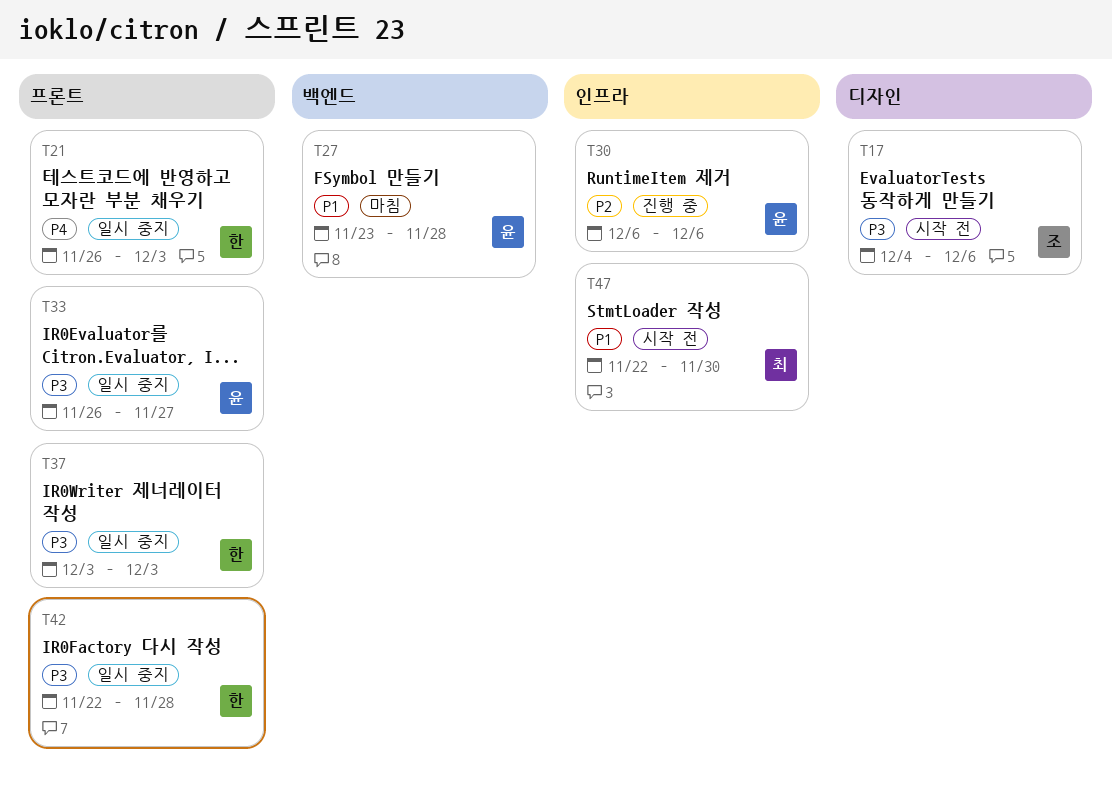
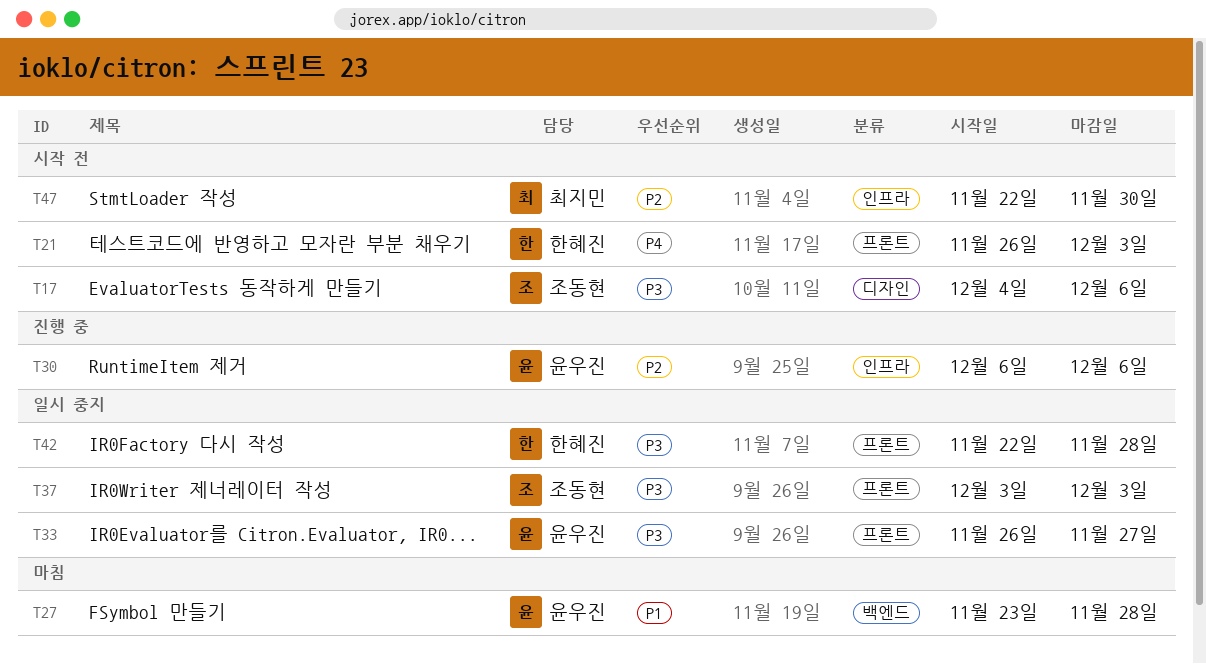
T21, status: 일시 중지 -> 시작 전
T37, owner: 한혜진 -> 조동현
T47, priority: P1 -> P2

